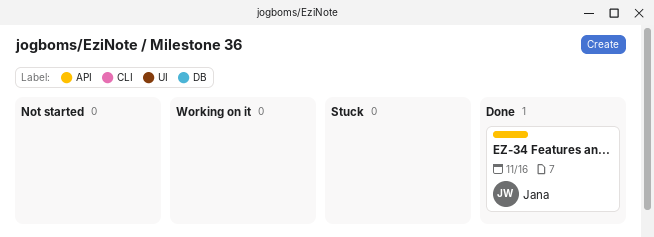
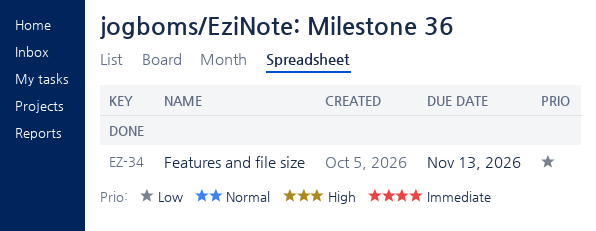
EZ-34, due: Nov 16 -> Nov 13

